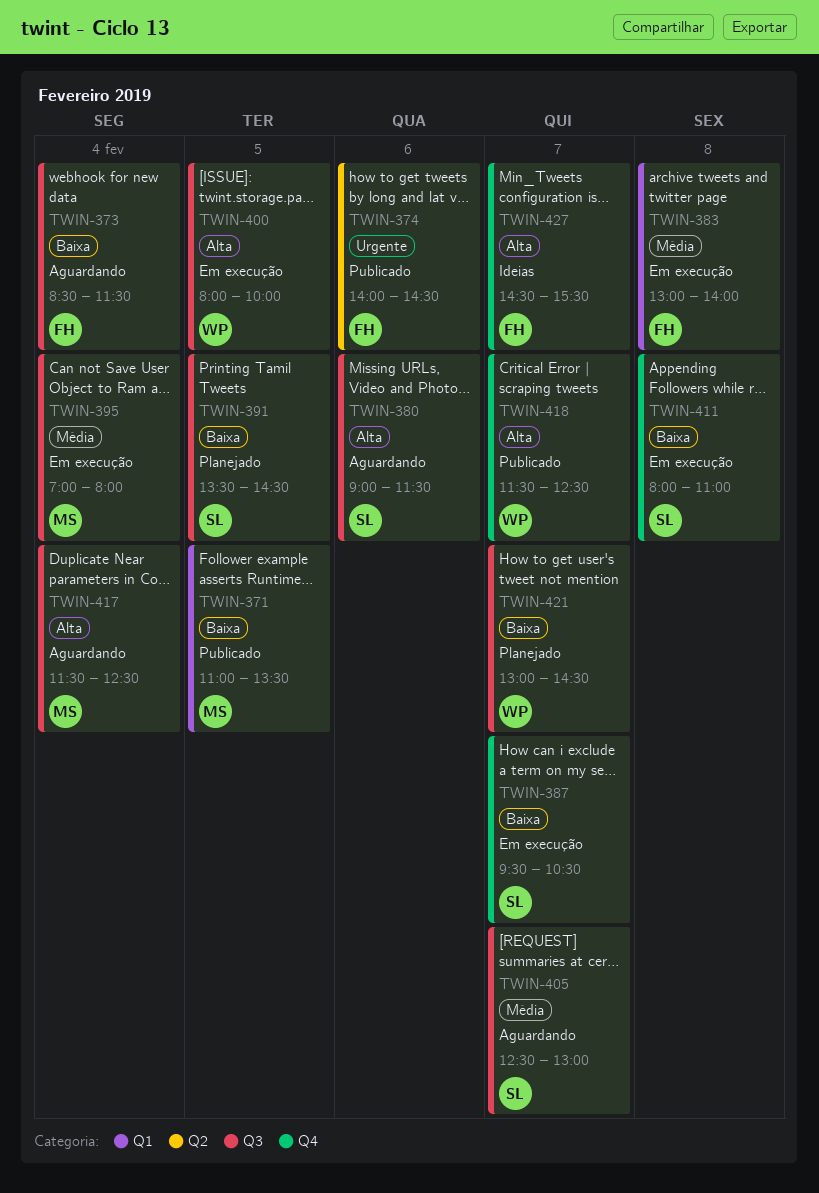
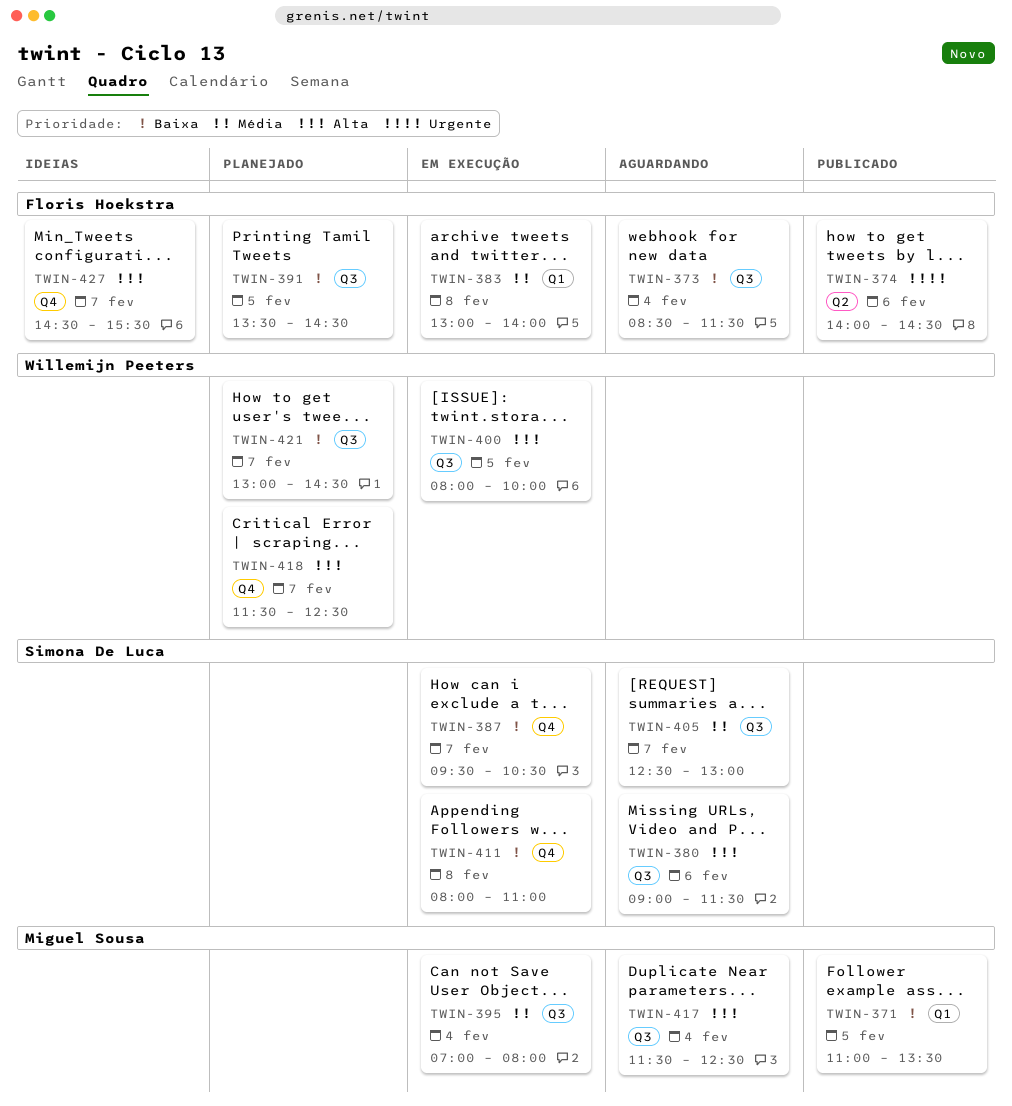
TWIN-391, owner: Simona De Luca -> Floris Hoekstra
TWIN-418, status: Publicado -> Planejado

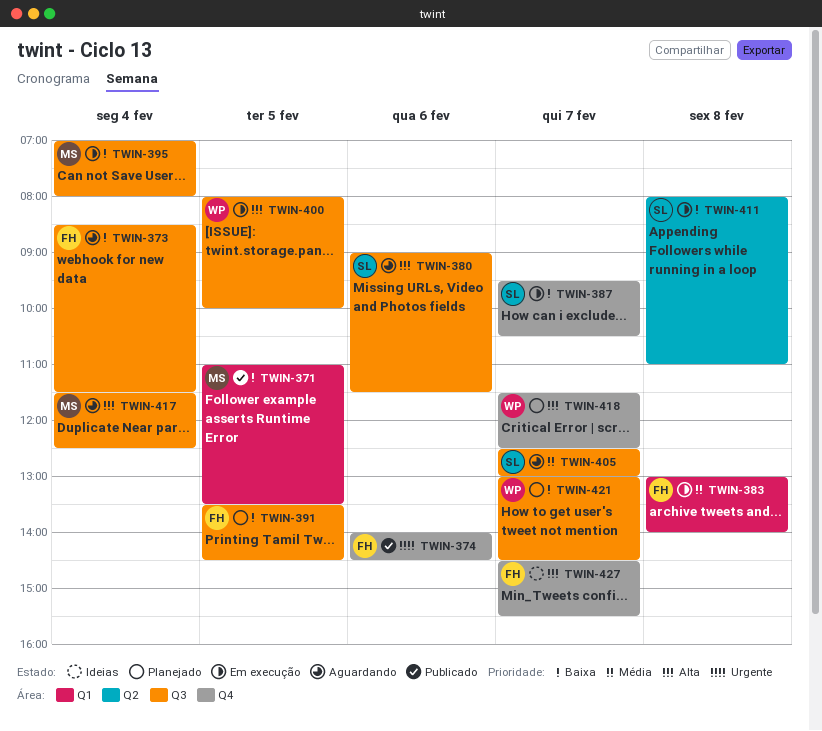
TWIN-374, label: Q2 -> Q4
TWIN-395, priority: Média -> Baixa
TWIN-411, label: Q4 -> Q2

